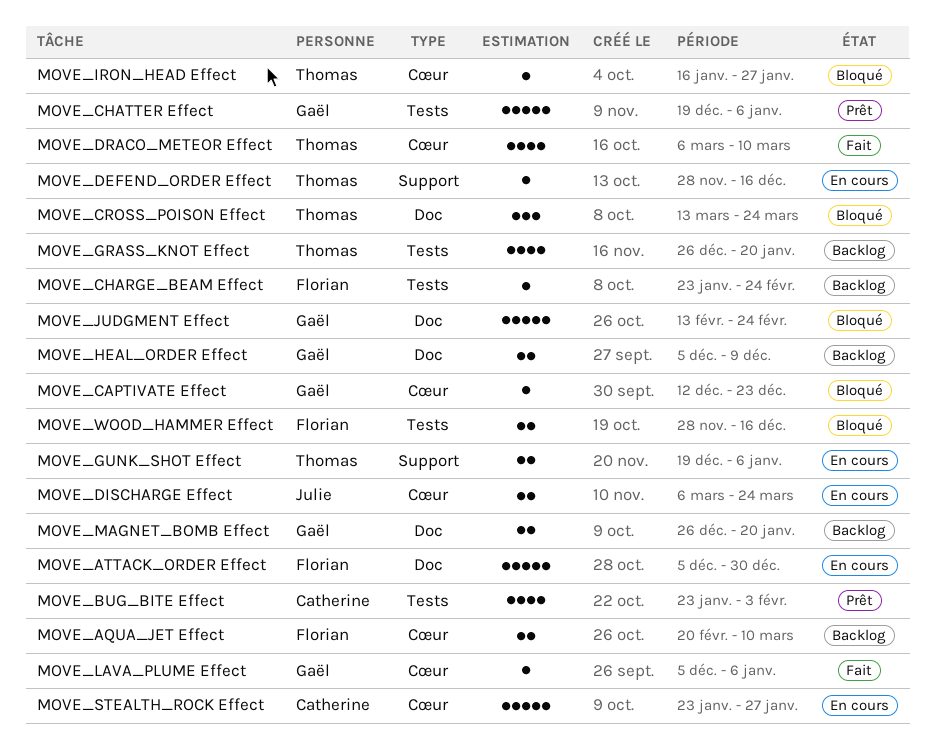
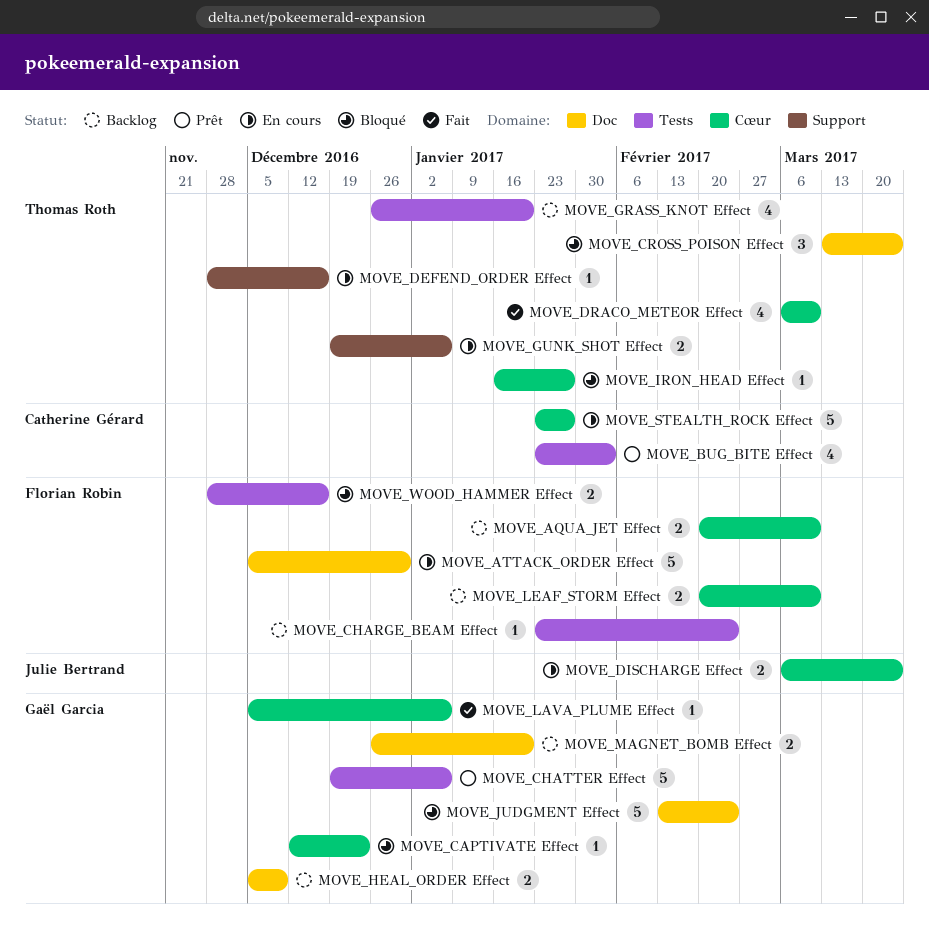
MOVE_LEAF_STORM Effect: none -> present

